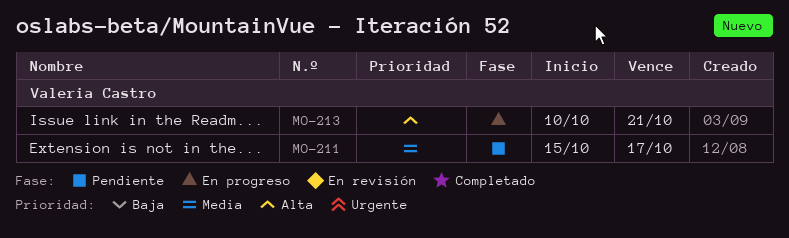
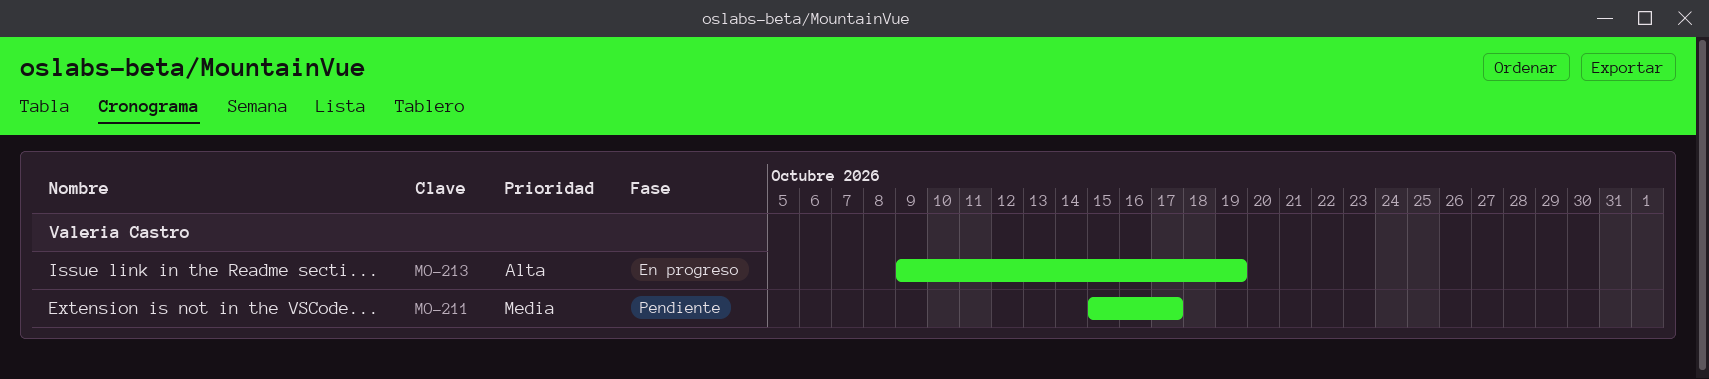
MO-213, start: Oct 10 -> Oct 9
MO-213, due: Oct 21 -> Oct 19

